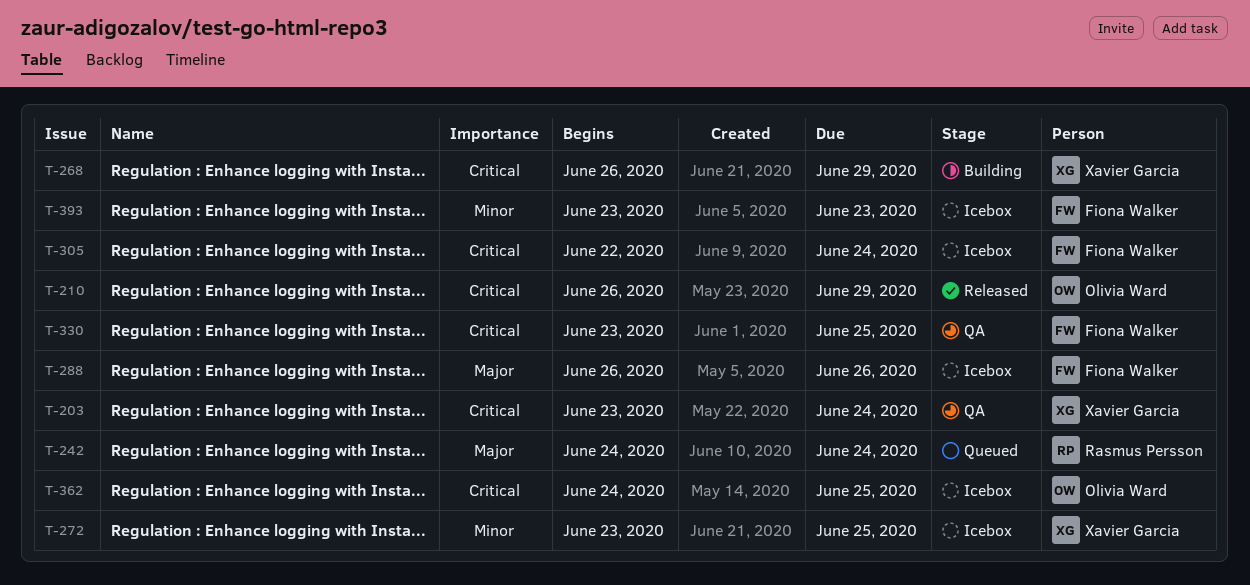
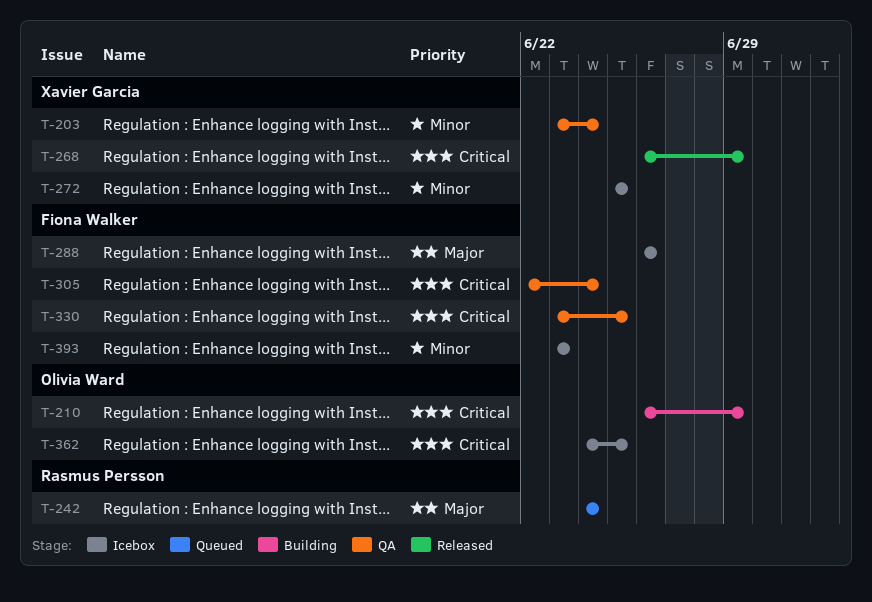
T-203, priority: Critical -> Minor
T-210, status: Released -> Building
T-268, status: Building -> Released
T-272, start: Jun 23 -> Jun 25
T-305, status: Icebox -> QA

